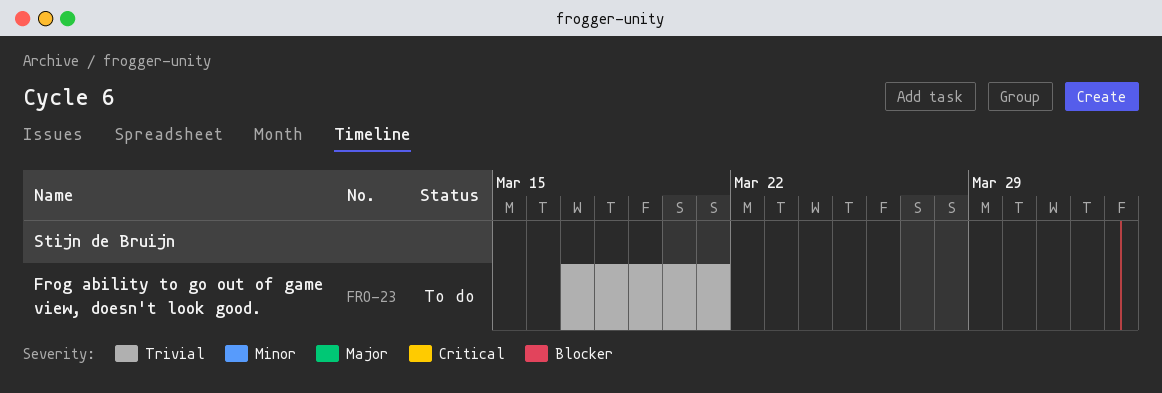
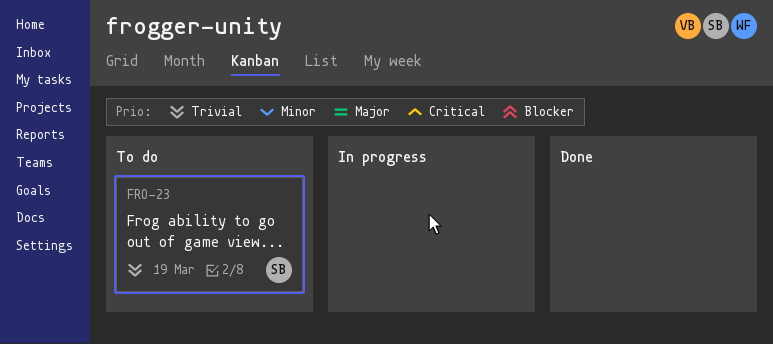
FRO-23, due: Mar 21 -> Mar 19

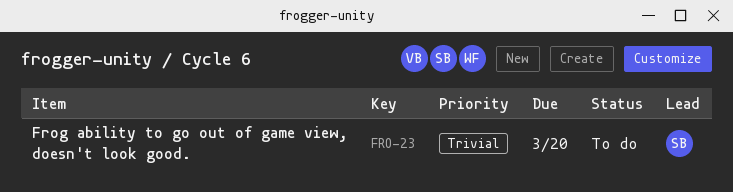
FRO-23, due: Mar 19 -> Mar 20

